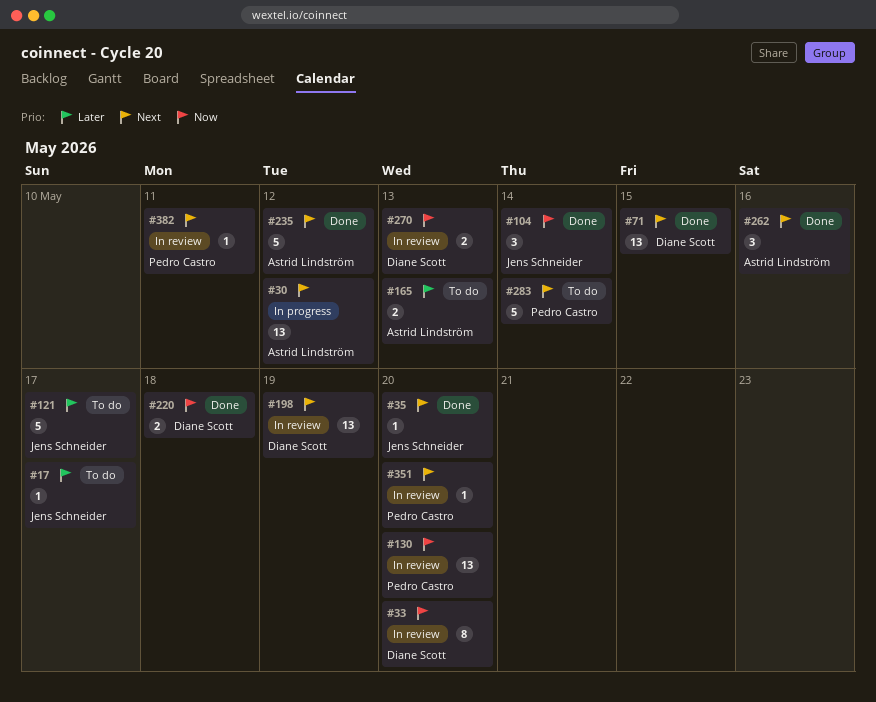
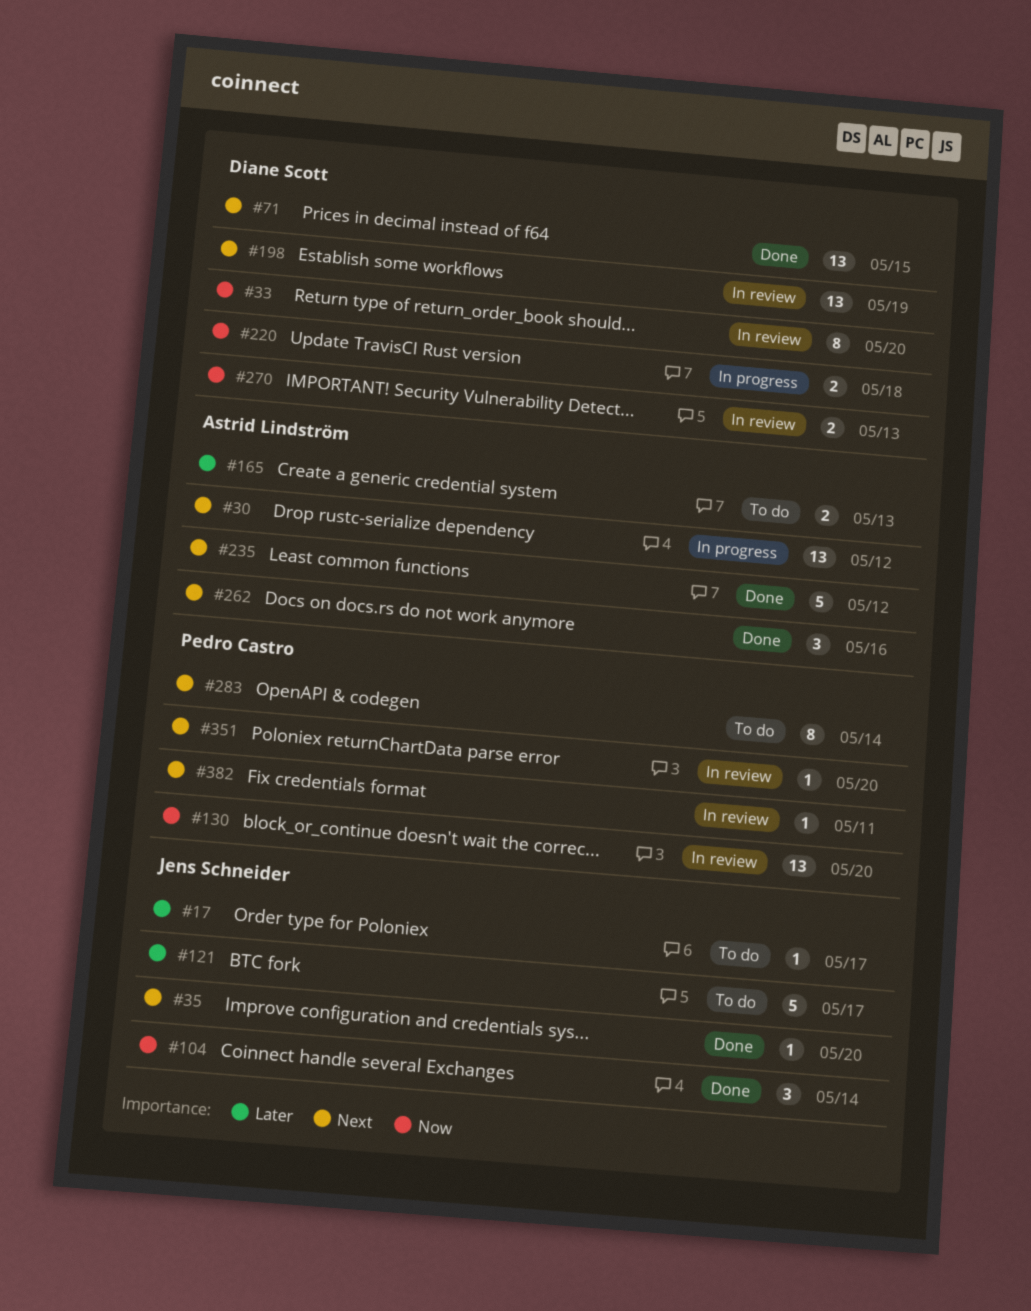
#220, status: Done -> In progress
#283, estimate: 5 -> 8

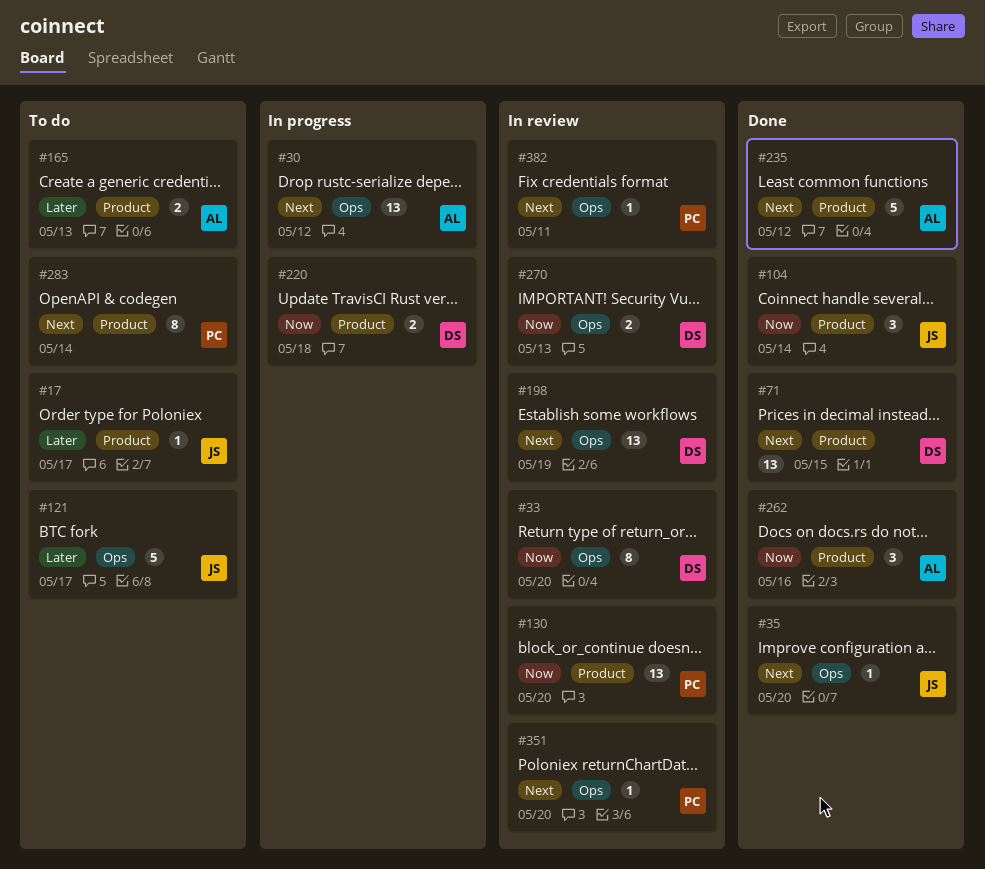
#262, priority: Next -> Now

